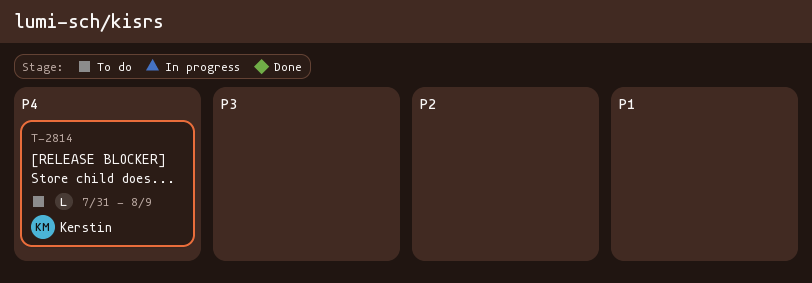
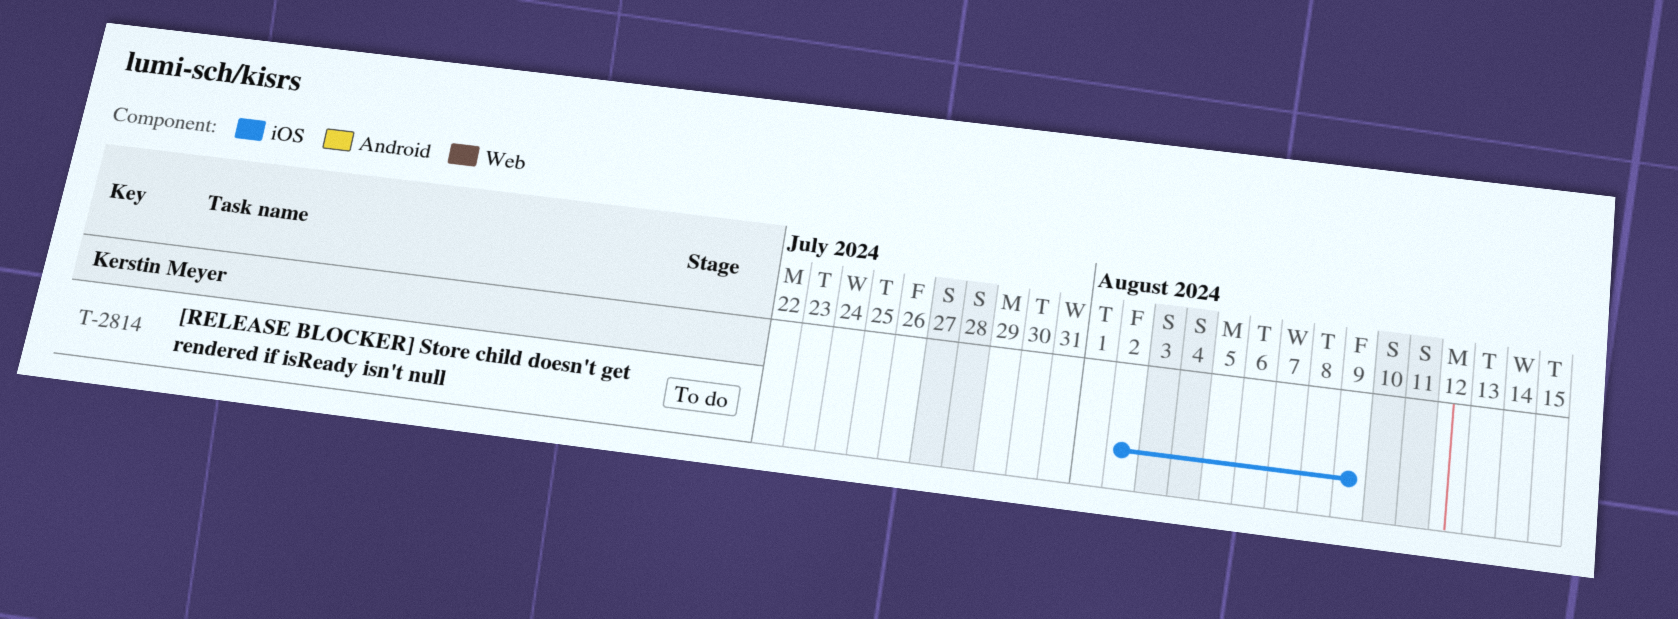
T-2814, start: Jul 31 -> Aug 2

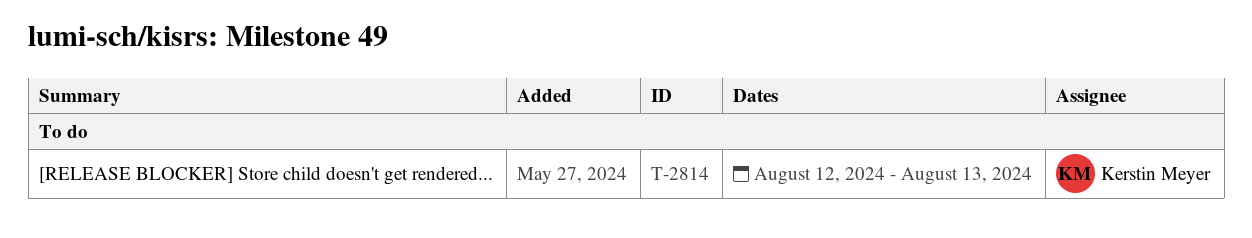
T-2814, start: Aug 2 -> Aug 12
T-2814, due: Aug 9 -> Aug 13

